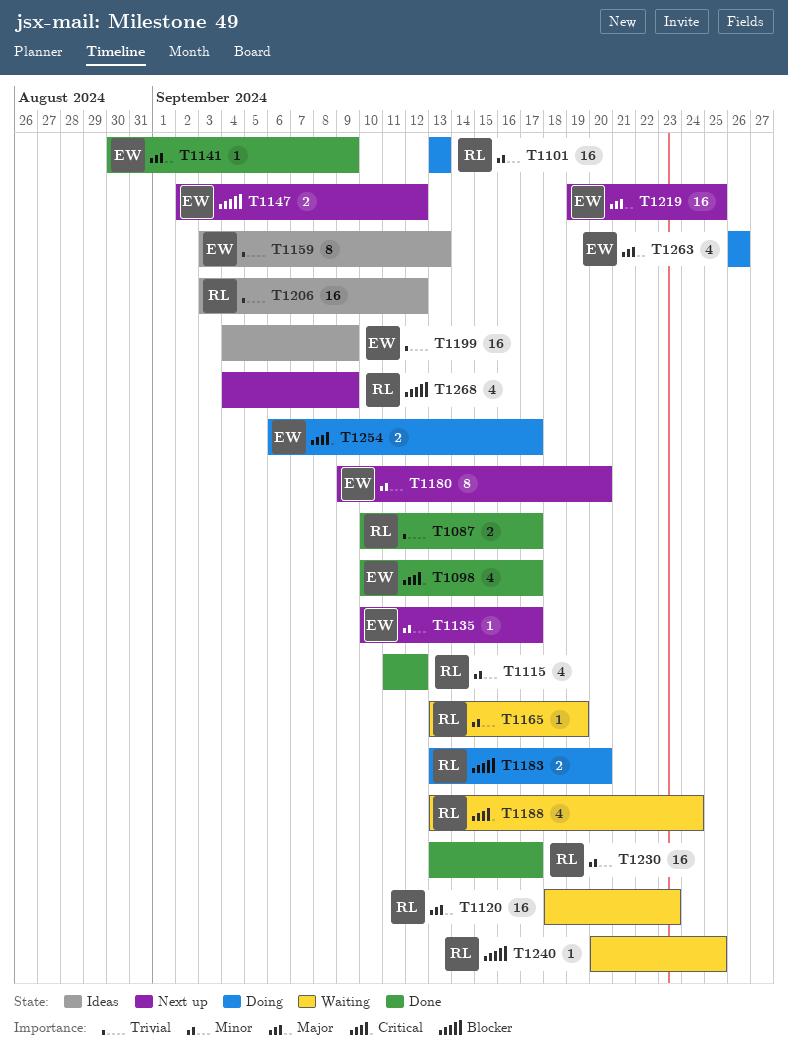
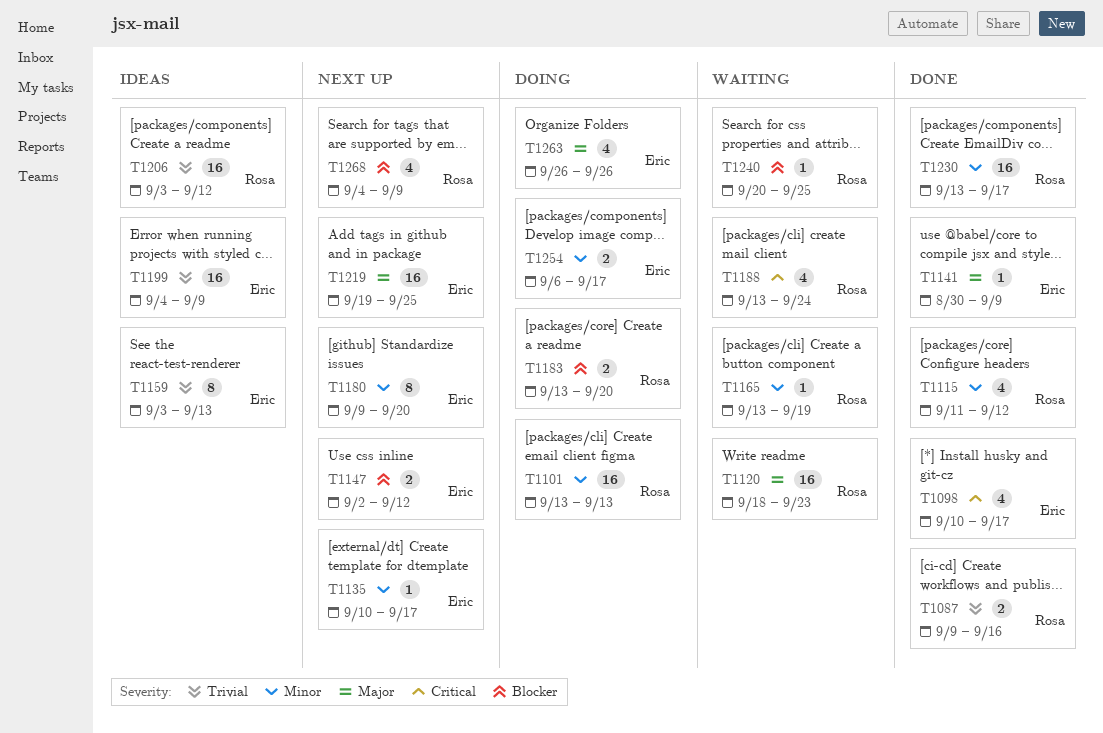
T1087, start: Sep 10 -> Sep 9
T1087, due: Sep 17 -> Sep 16
T1254, priority: Critical -> Minor

